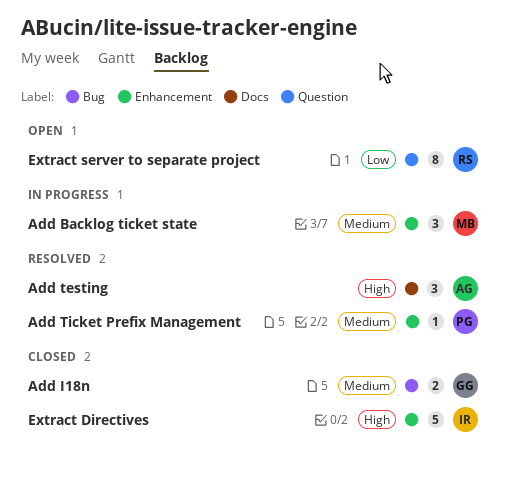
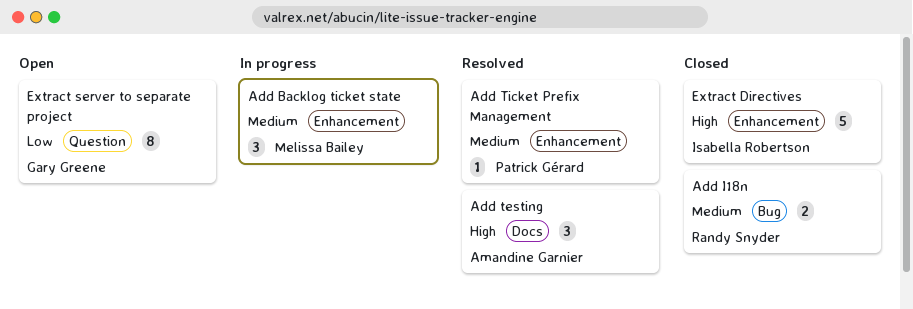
Add I18n, owner: Gary Greene -> Randy Snyder
Extract server to separate project, owner: Randy Snyder -> Gary Greene

